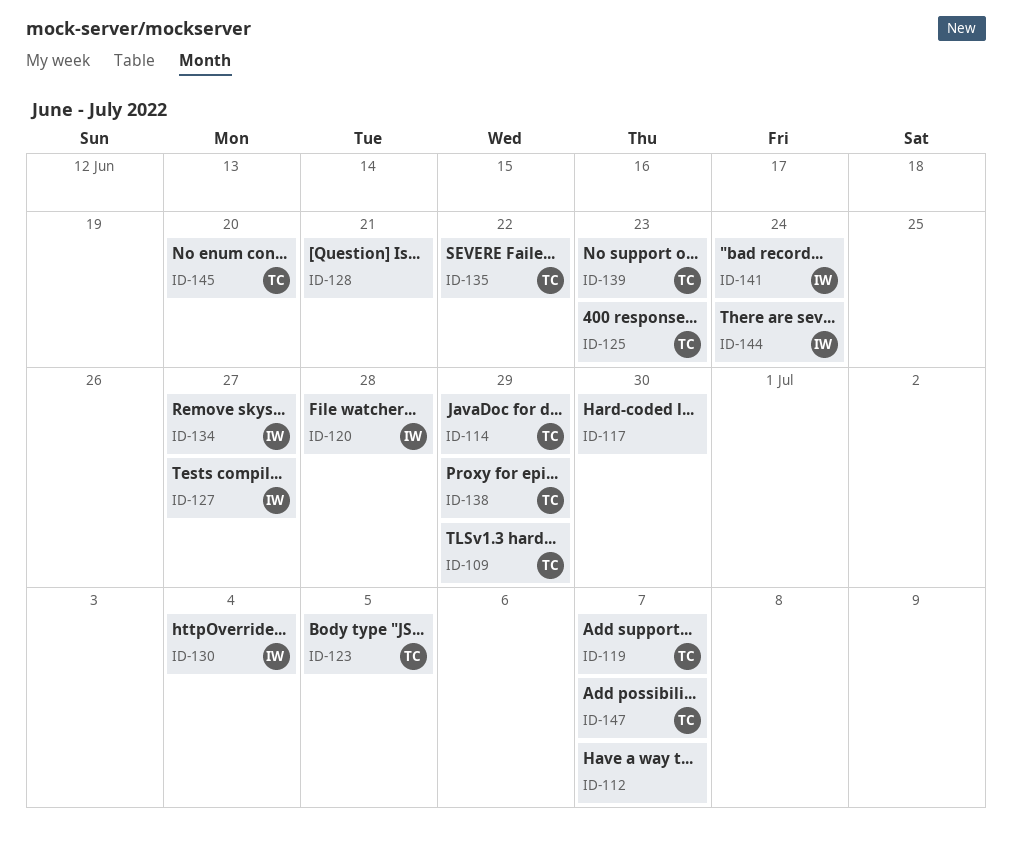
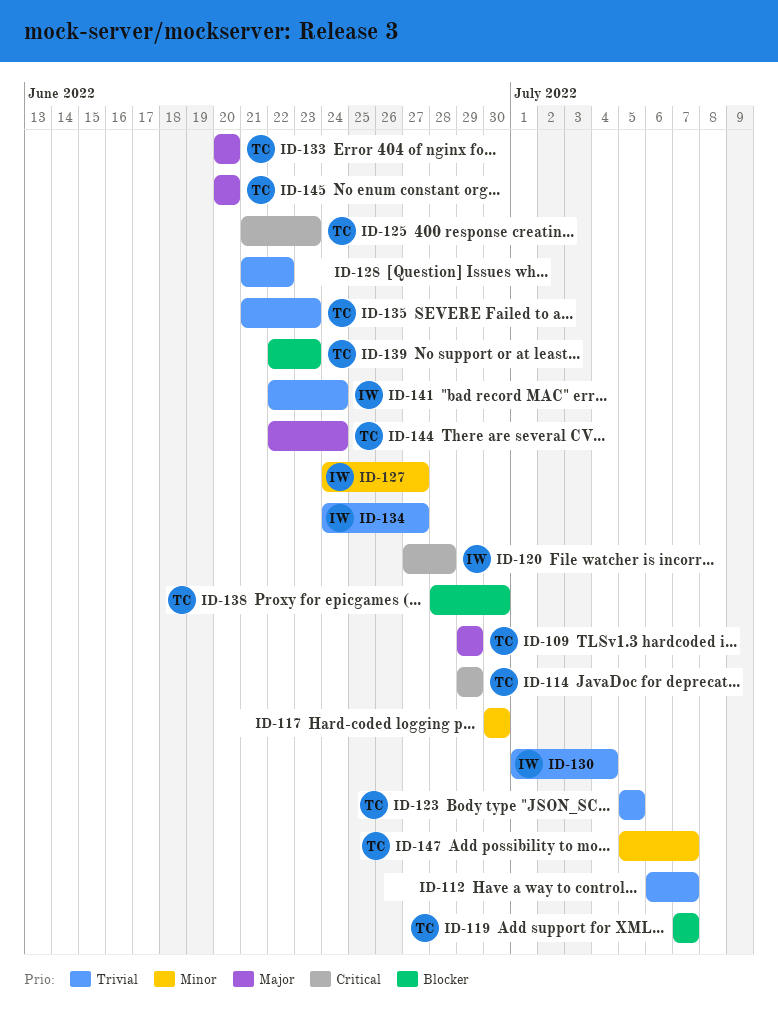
ID-128, due: Jun 21 -> Jun 22
ID-133: none -> present
ID-135, due: Jun 22 -> Jun 23
ID-138, due: Jun 29 -> Jun 30
ID-144, owner: IW -> TC

